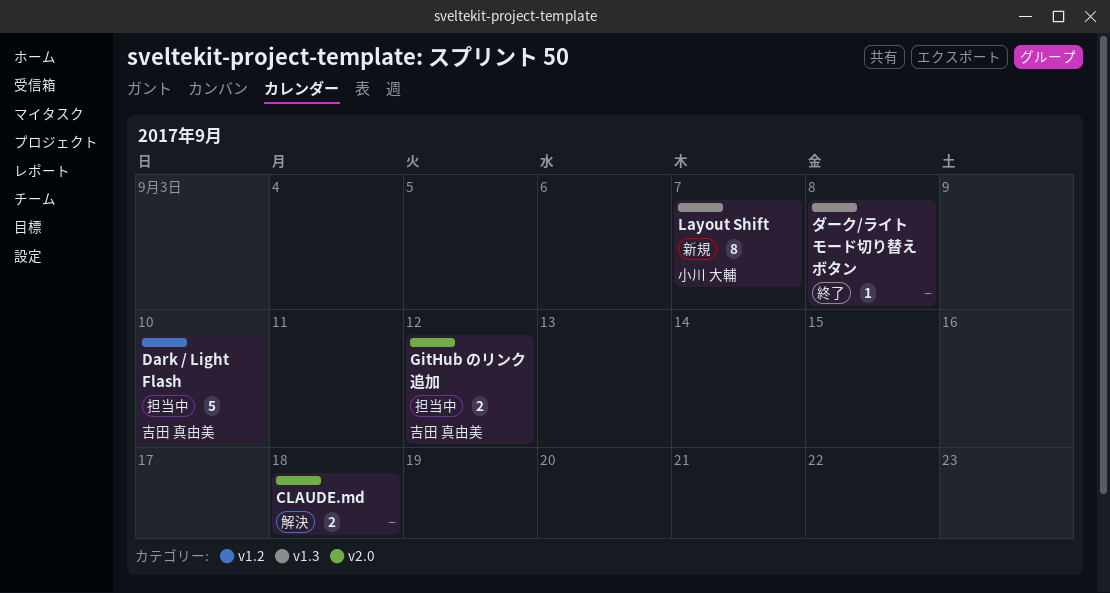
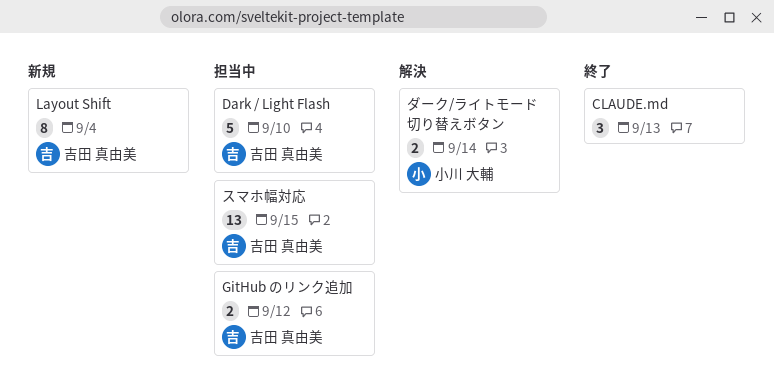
CLAUDE.md, status: 解決 -> 終了
CLAUDE.md, estimate: 2 -> 3
CLAUDE.md, due: Sep 18 -> Sep 13
Layout Shift, owner: 小川 大輔 -> 吉田 真由美
Layout Shift, due: Sep 7 -> Sep 4
スマホ幅対応: none -> present
ダーク/ライトモード切り替えボタン, status: 終了 -> 解決
ダーク/ライトモード切り替えボタン, owner: none -> 小川 大輔
ダーク/ライトモード切り替えボタン, estimate: 1 -> 2
ダーク/ライトモード切り替えボタン, due: Sep 8 -> Sep 14

